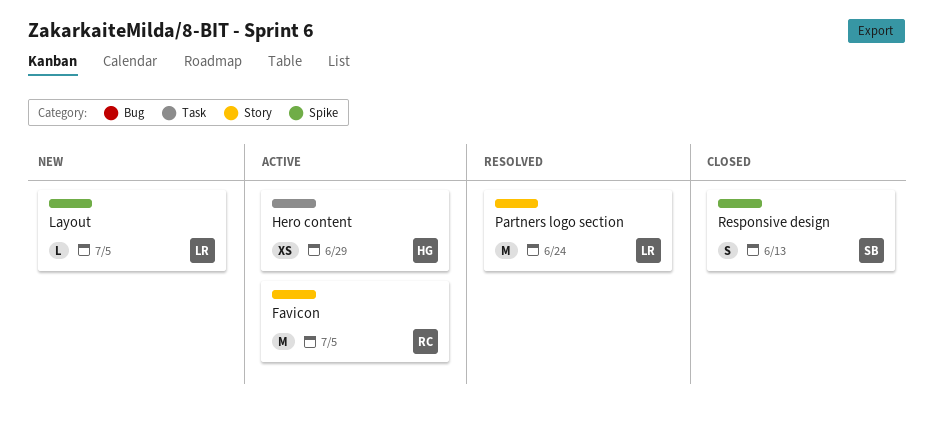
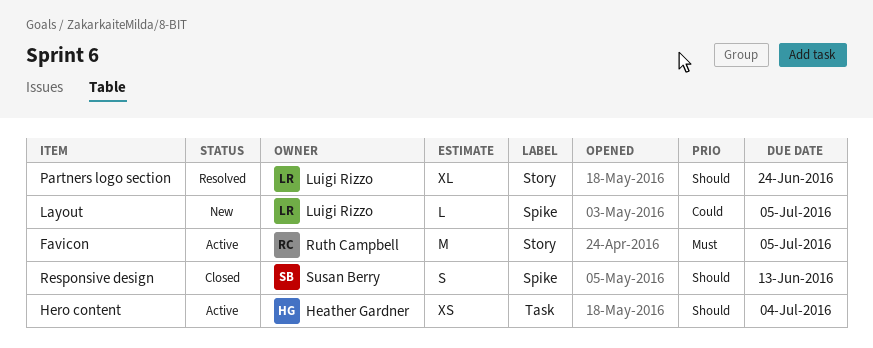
Hero content, due: Jun 29 -> Jul 4
Partners logo section, estimate: M -> XL

